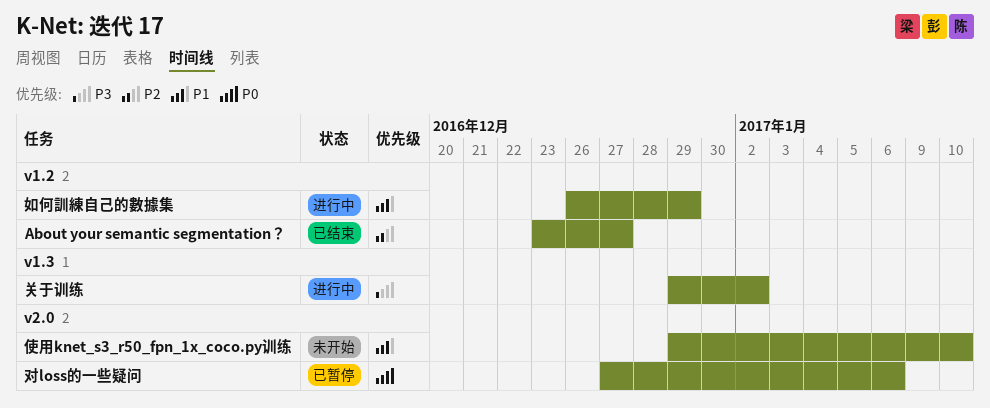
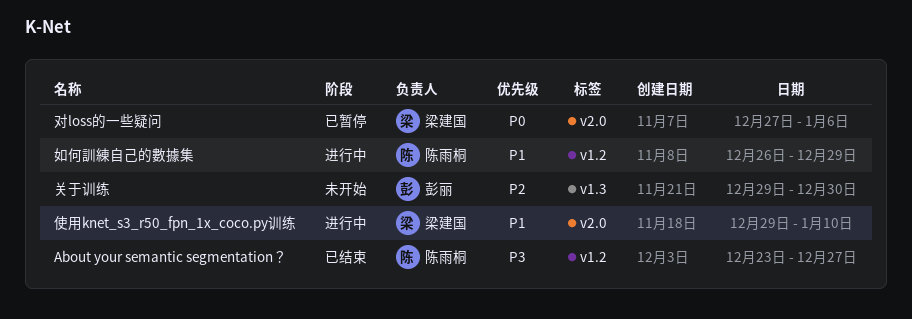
About your semantic segmentation？, priority: P2 -> P3
使用knet_s3_r50_fpn_1x_coco.py训练, status: 未开始 -> 进行中
关于训练, status: 进行中 -> 未开始
关于训练, priority: P3 -> P2
关于训练, due: Jan 2 -> Dec 30

